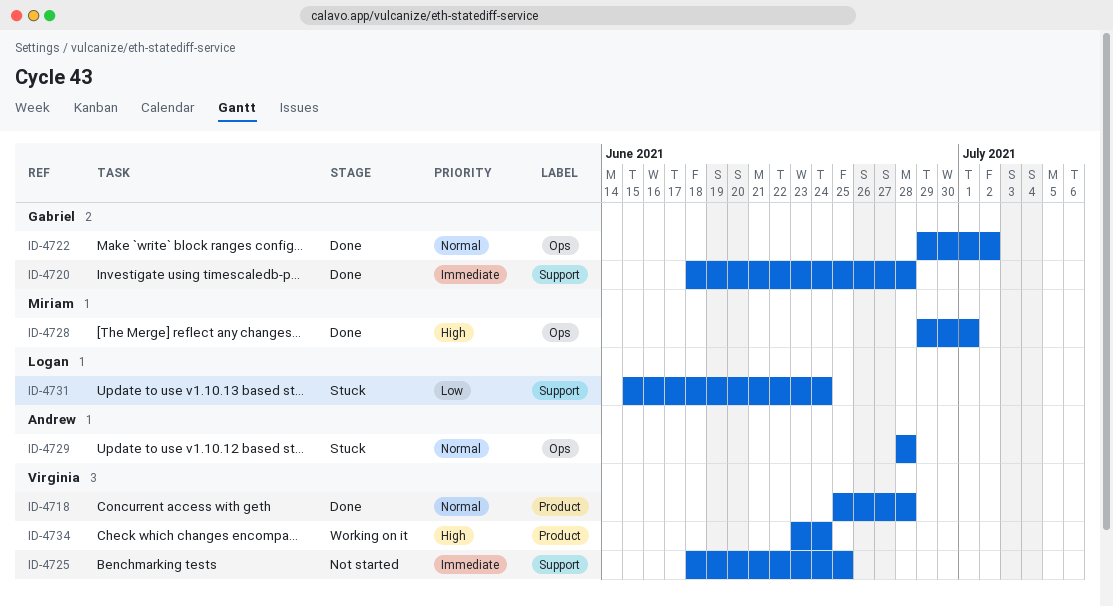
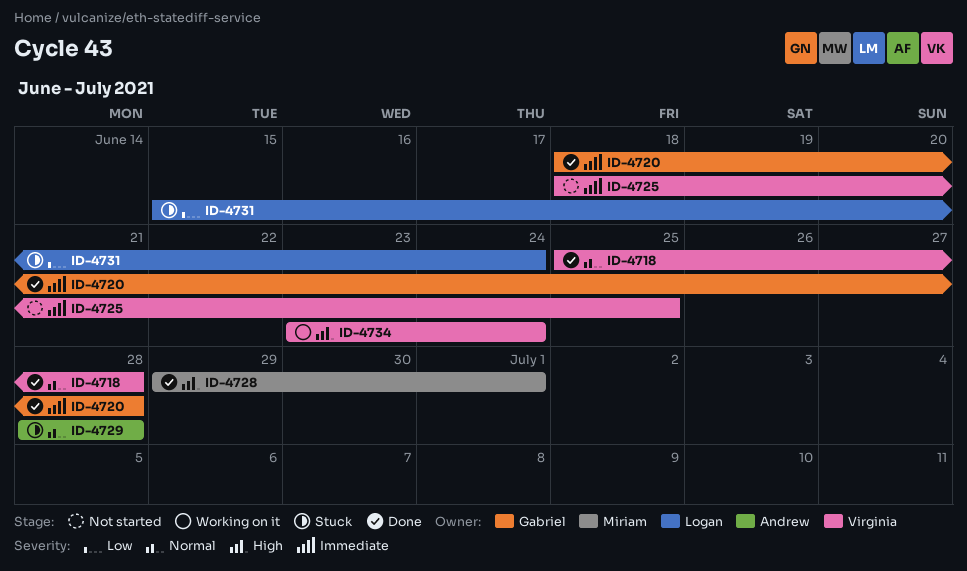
ID-4722: present -> none

